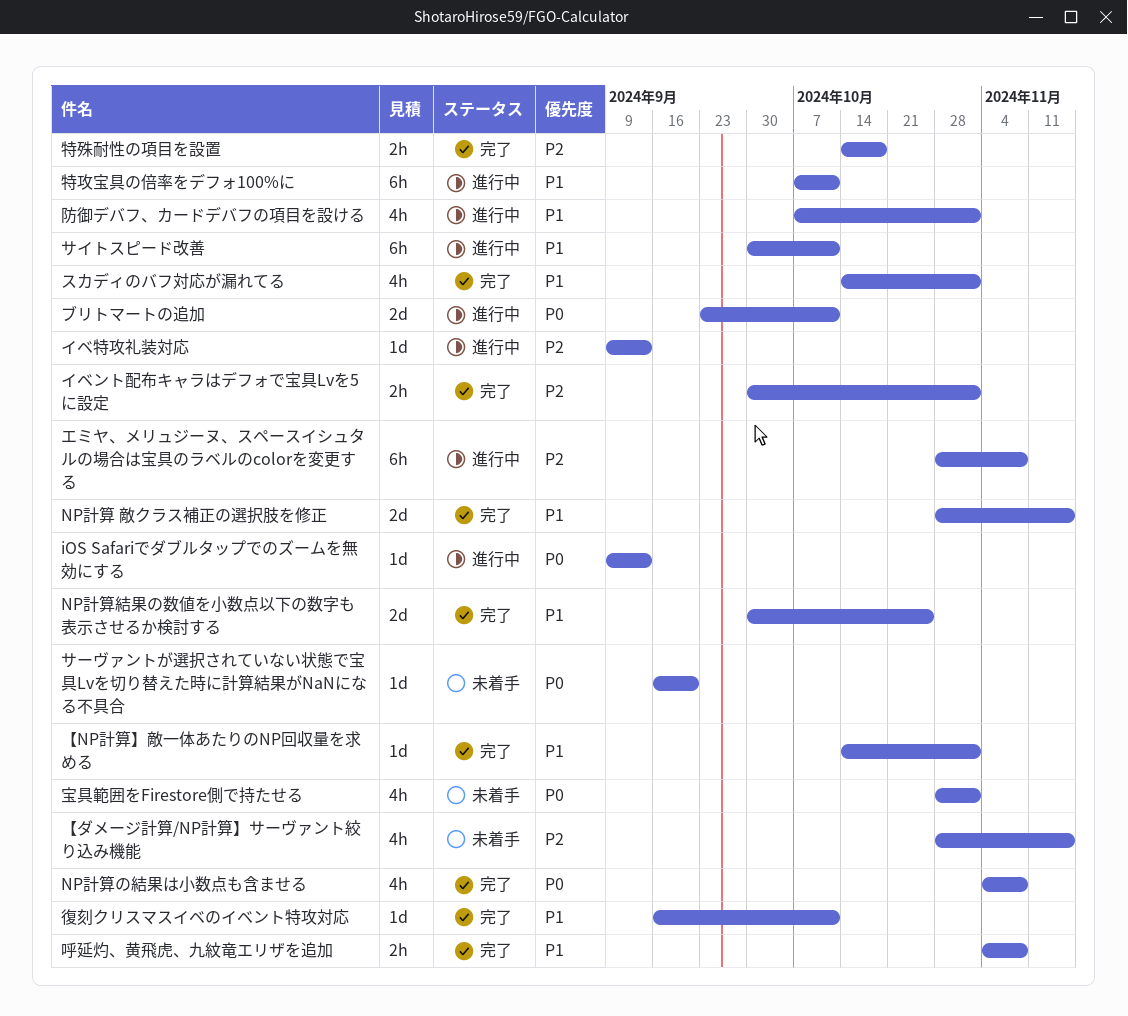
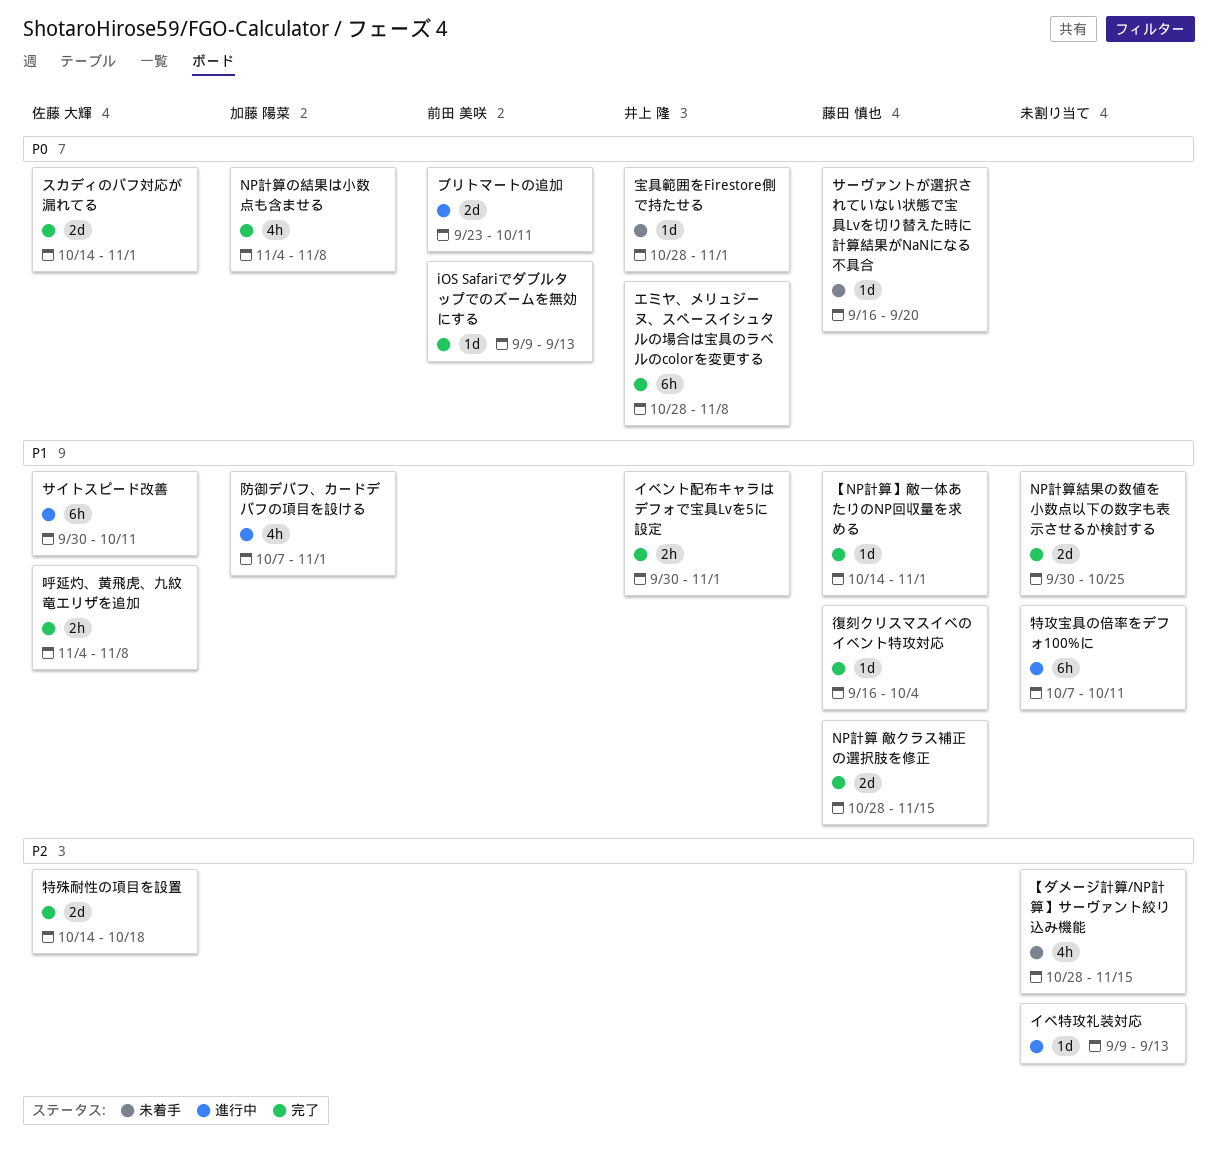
iOS Safariでダブルタップでのズームを無効にする, status: 進行中 -> 完了
イベント配布キャラはデフォで宝具Lvを5に設定, priority: P2 -> P1
エミヤ、メリュジーヌ、スペースイシュタルの場合は宝具のラベルのcolorを変更する, status: 進行中 -> 完了
エミヤ、メリュジーヌ、スペースイシュタルの場合は宝具のラベルのcolorを変更する, priority: P2 -> P0
スカディのバフ対応が漏れてる, priority: P1 -> P0
スカディのバフ対応が漏れてる, estimate: 4h -> 2d
宝具範囲をFirestore側で持たせる, estimate: 4h -> 1d
復刻クリスマスイベのイベント特攻対応, due: Oct 11 -> Oct 4
特殊耐性の項目を設置, estimate: 2h -> 2d

